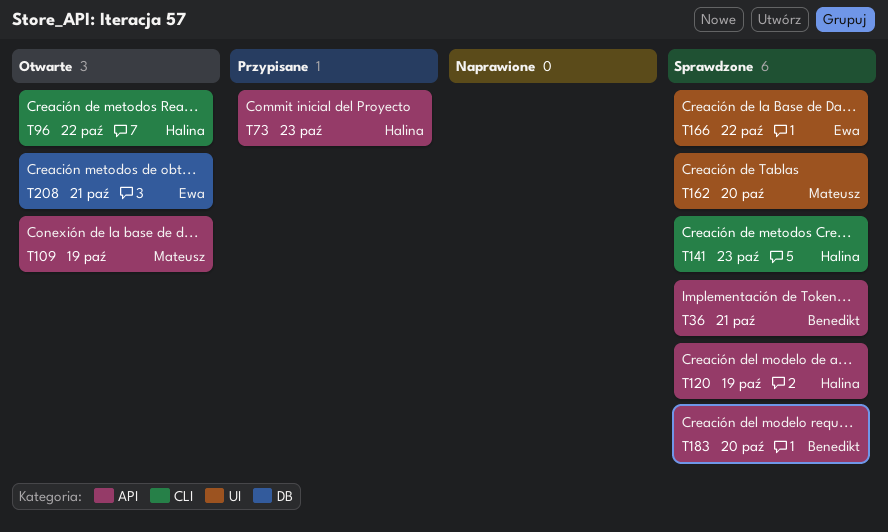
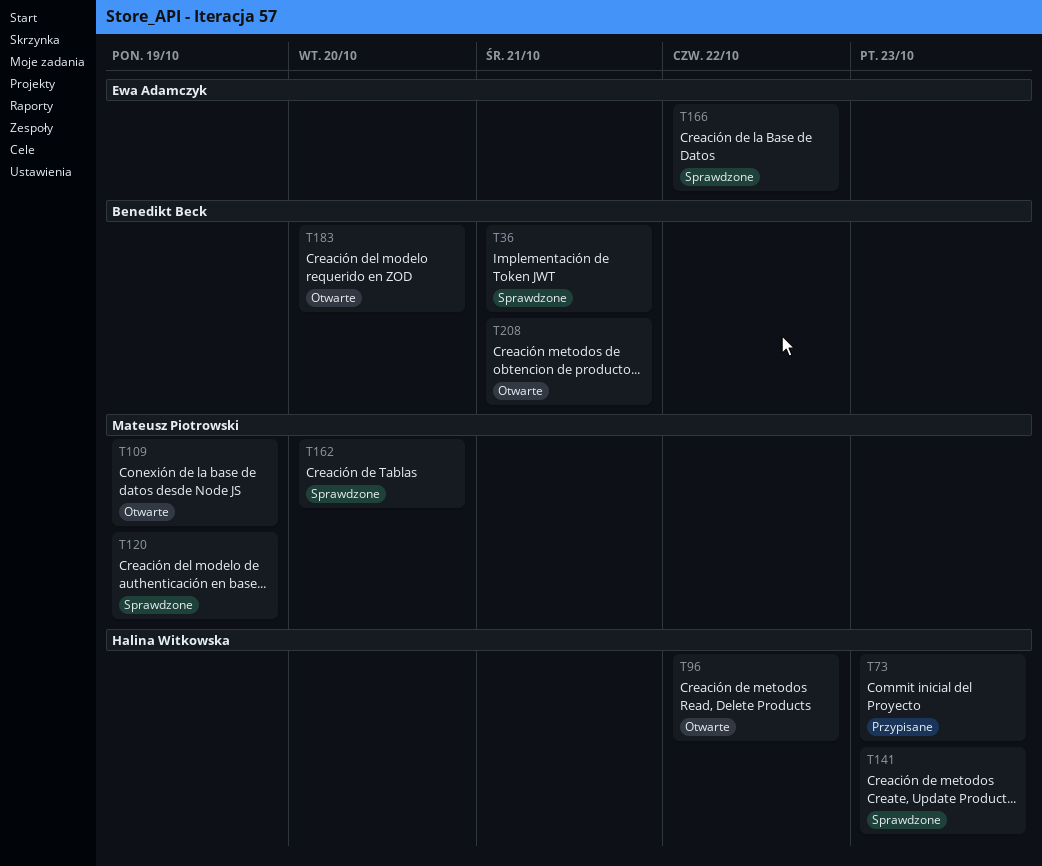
T120, owner: Halina Witkowska -> Mateusz Piotrowski
T183, status: Sprawdzone -> Otwarte
T208, owner: Ewa Adamczyk -> Benedikt Beck

